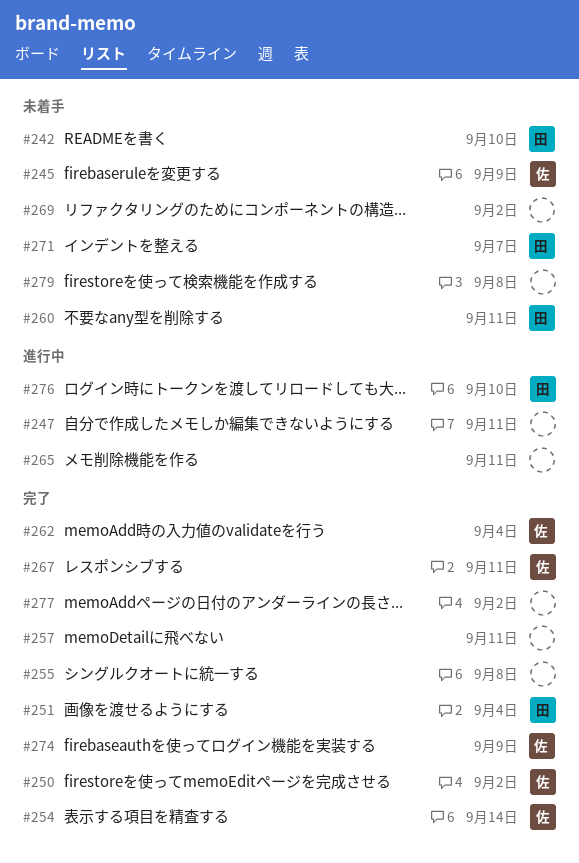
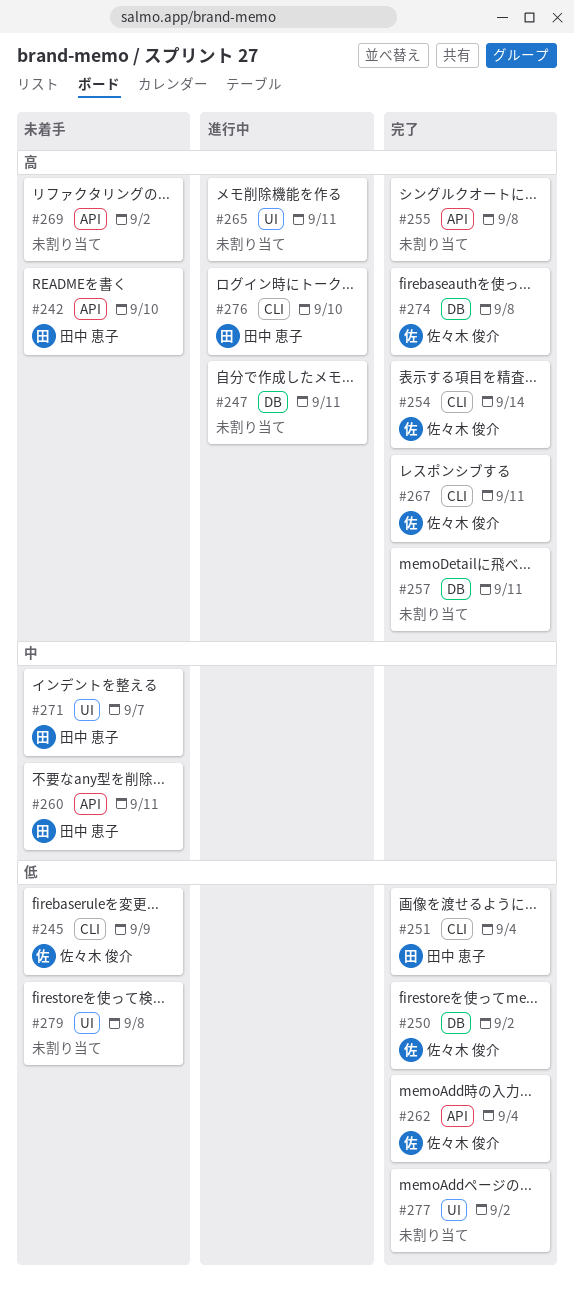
#274, due: Sep 9 -> Sep 8

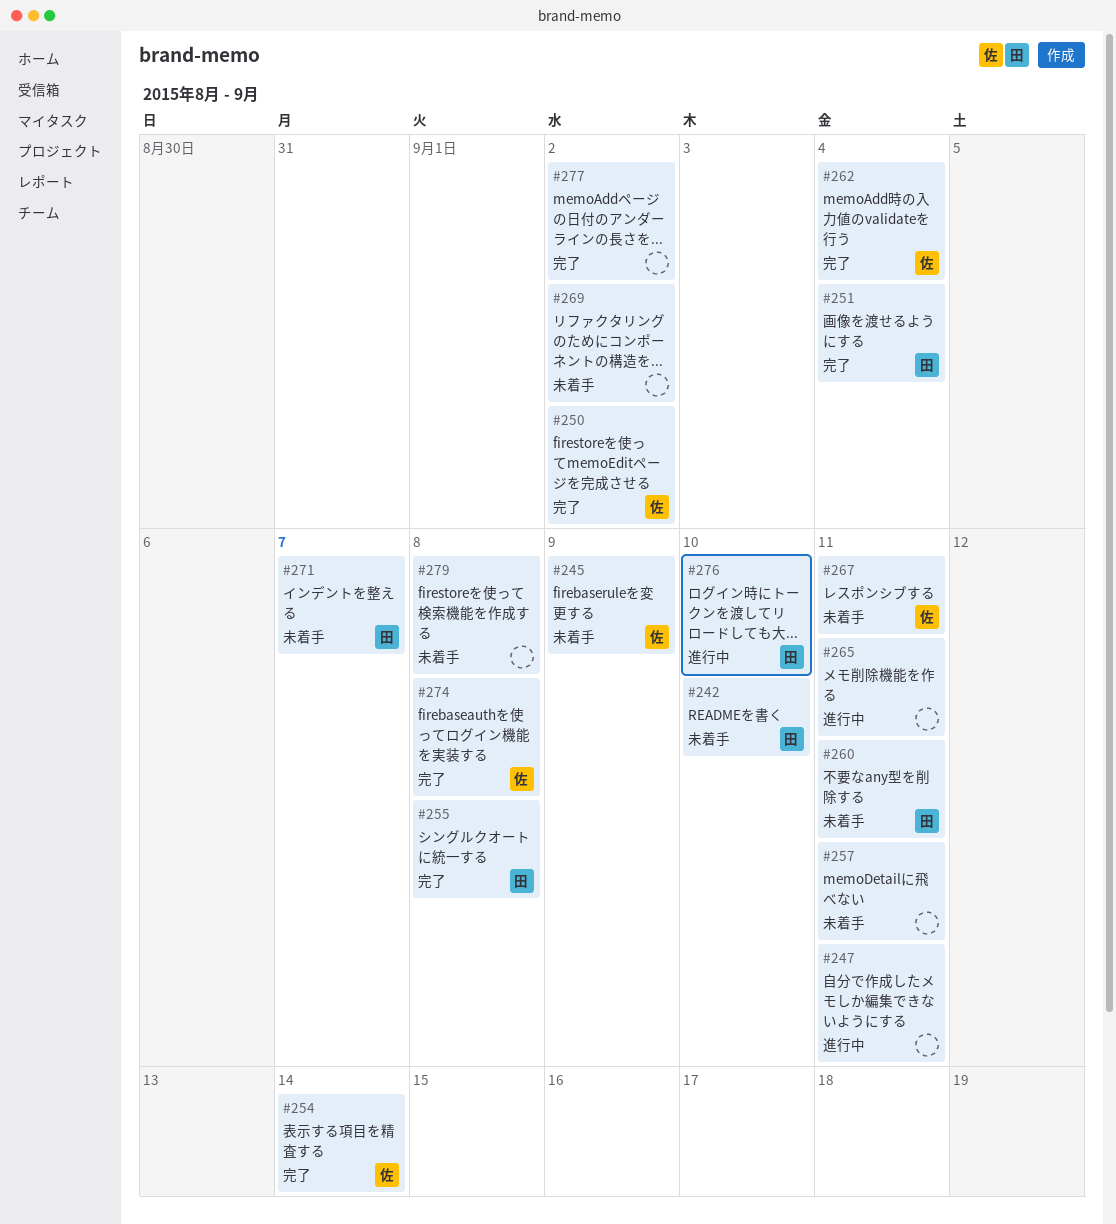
#255, owner: none -> 田中 恵子
#257, status: 完了 -> 未着手
#267, status: 完了 -> 未着手

